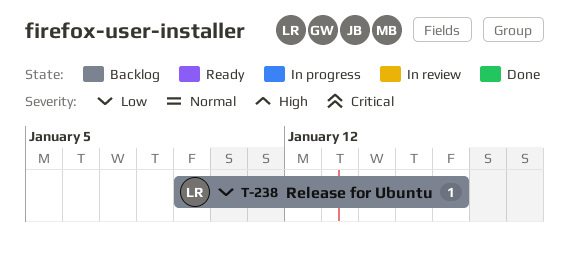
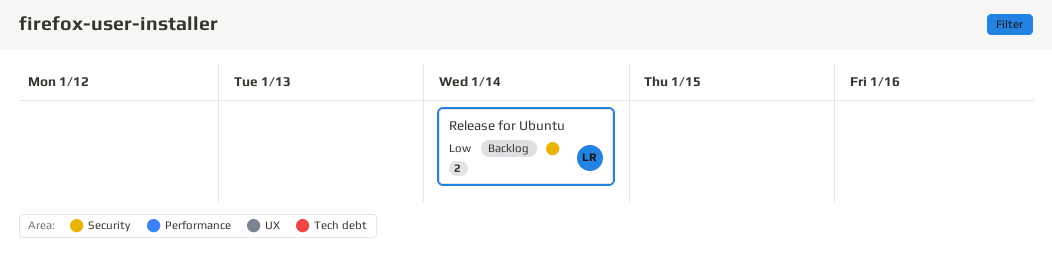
Release for Ubuntu, estimate: 1 -> 2
Release for Ubuntu, due: Jan 16 -> Jan 14

